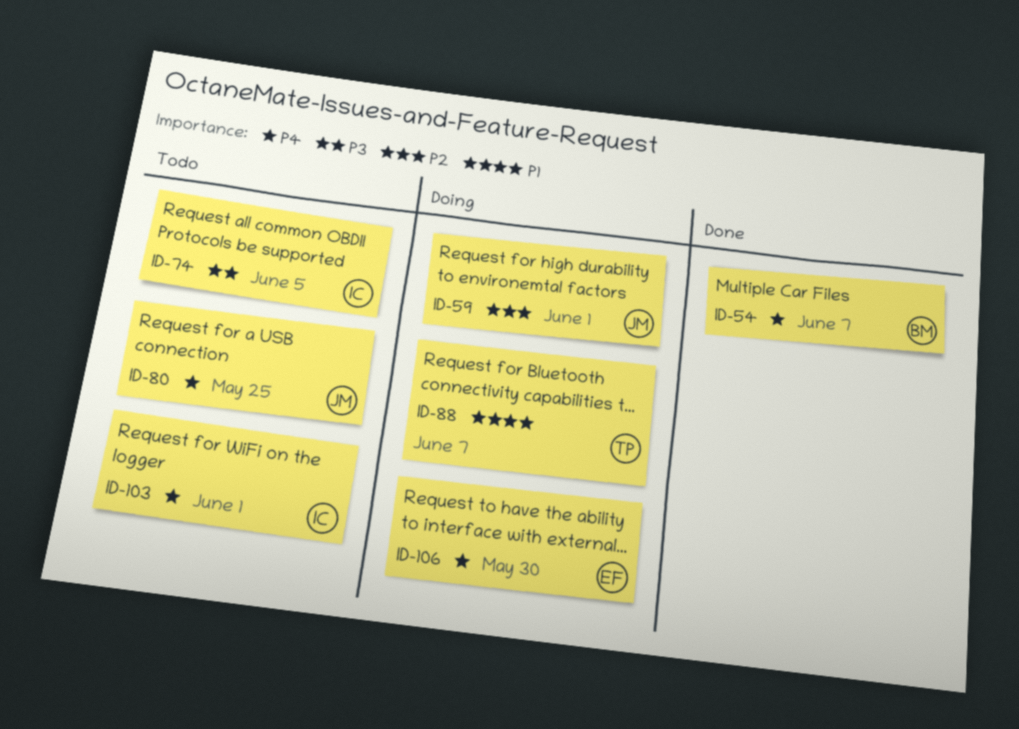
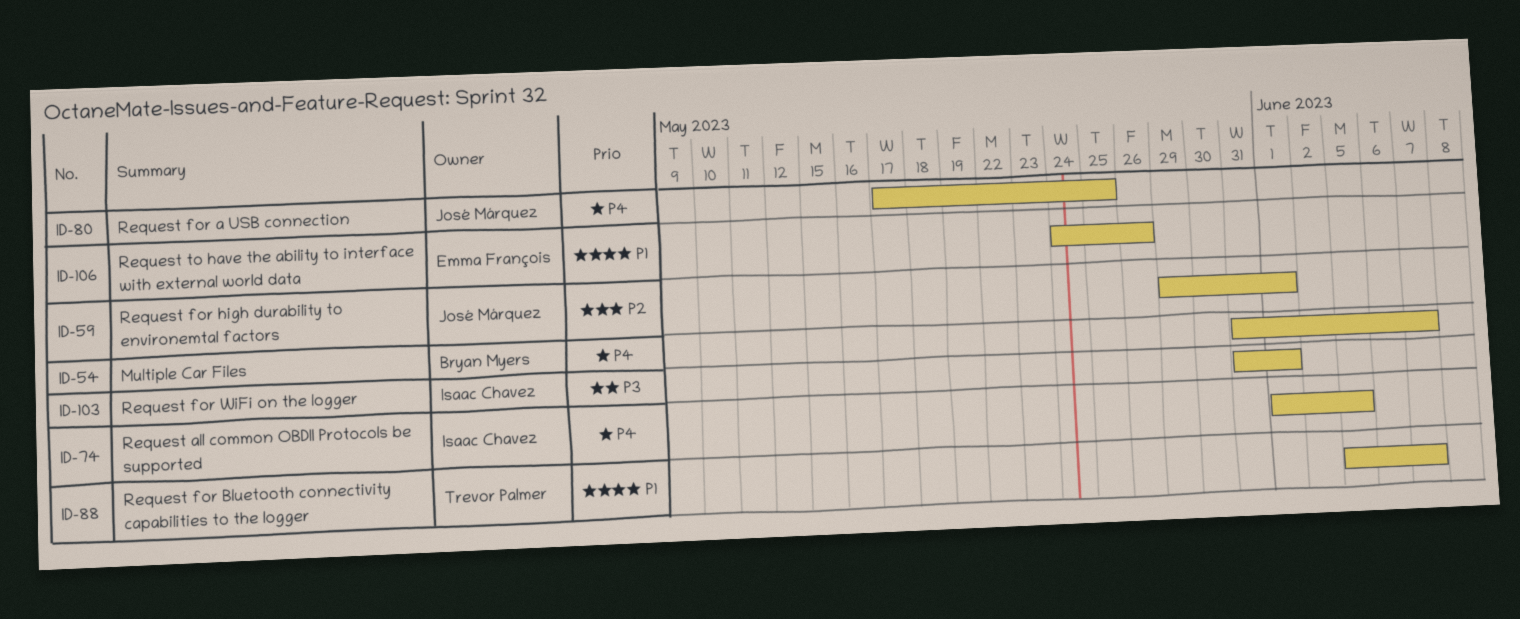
ID-74, priority: P3 -> P4
ID-103, priority: P4 -> P3
ID-106, priority: P4 -> P1
ID-106, due: May 30 -> May 26

